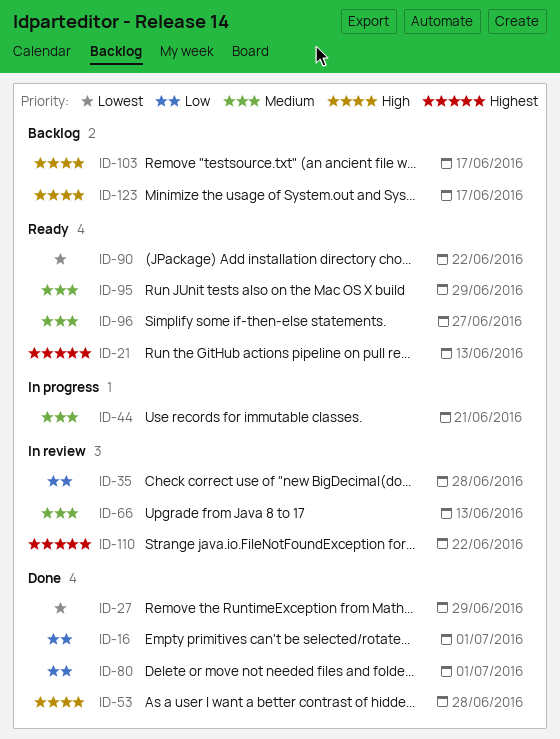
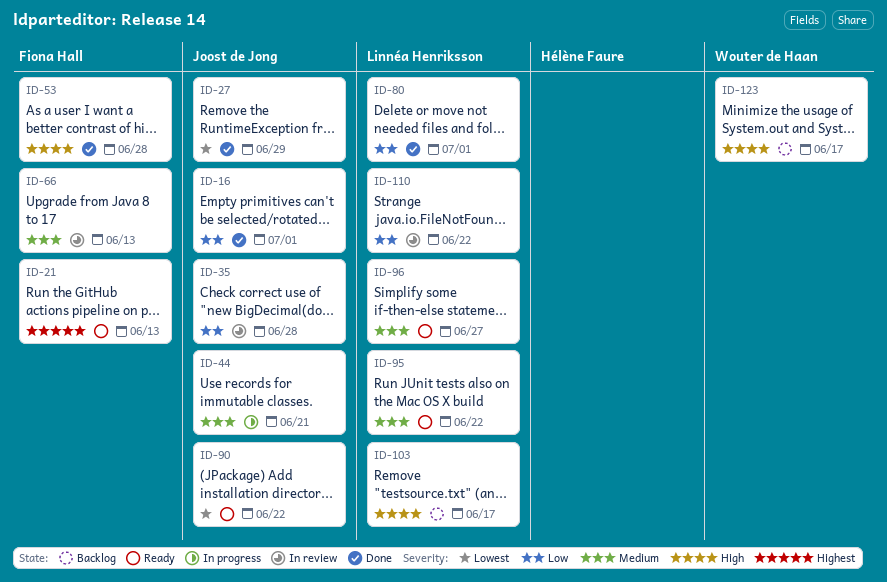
ID-95, due: Jun 29 -> Jun 22
ID-110, priority: Highest -> Low

